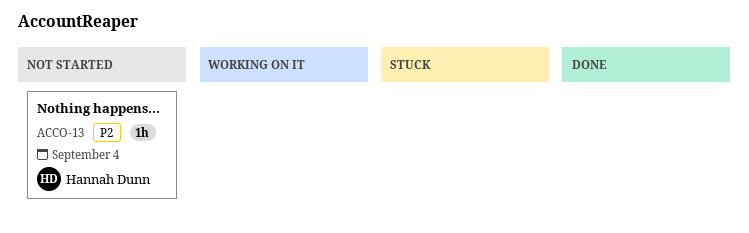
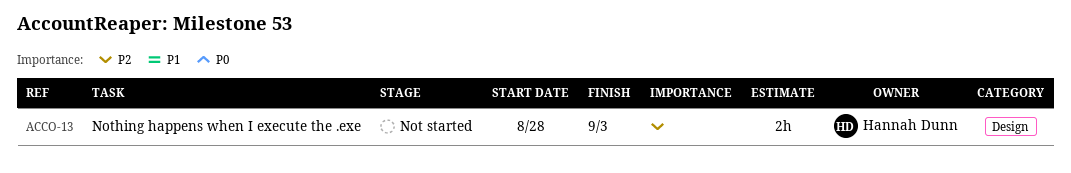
ACCO-13, estimate: 1h -> 2h
ACCO-13, due: Sep 4 -> Sep 3

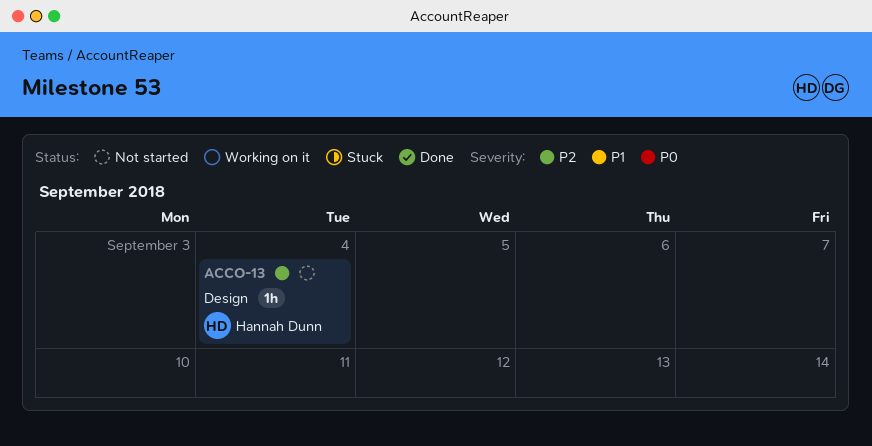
ACCO-13, estimate: 2h -> 1h
ACCO-13, due: Sep 3 -> Sep 4

